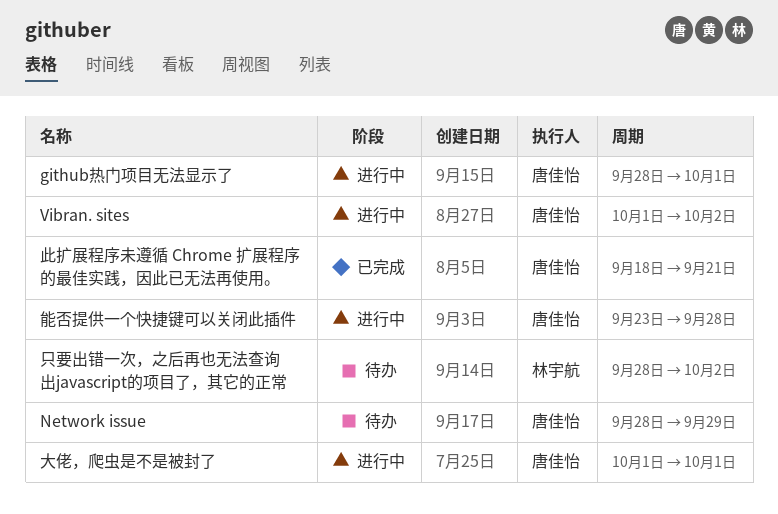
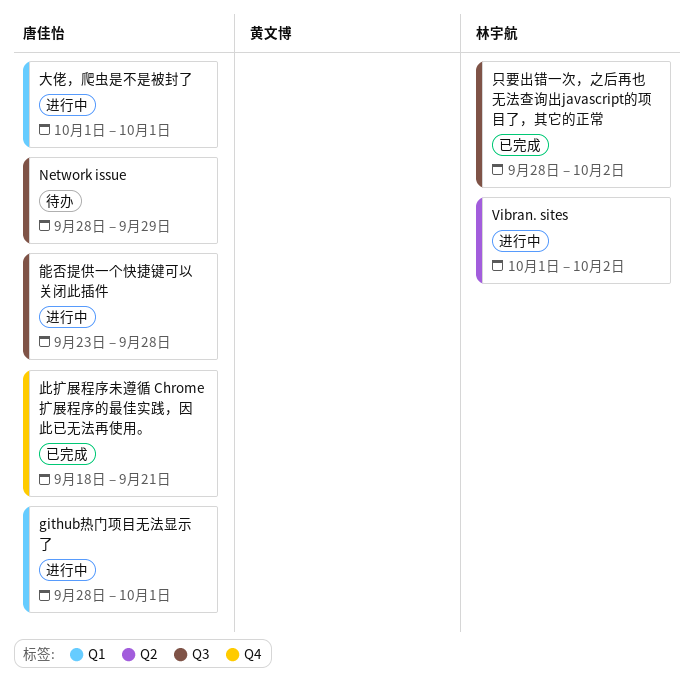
Vibran. sites, owner: 唐佳怡 -> 林宇航
只要出错一次，之后再也无法查询出javascript的项目了，其它的正常, status: 待办 -> 已完成

